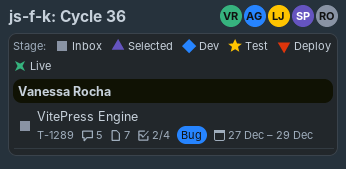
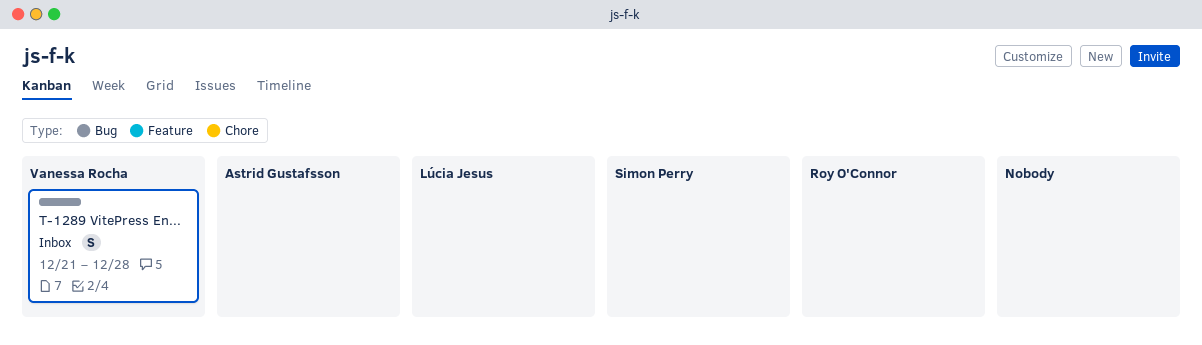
T-1289, start: Dec 27 -> Dec 21
T-1289, due: Dec 29 -> Dec 28

